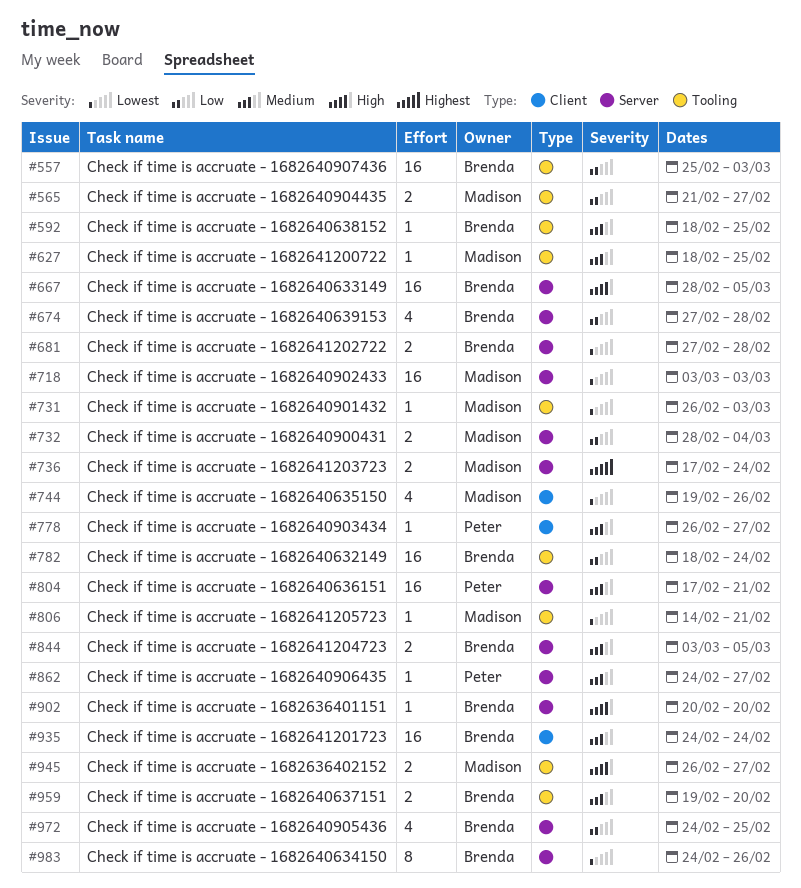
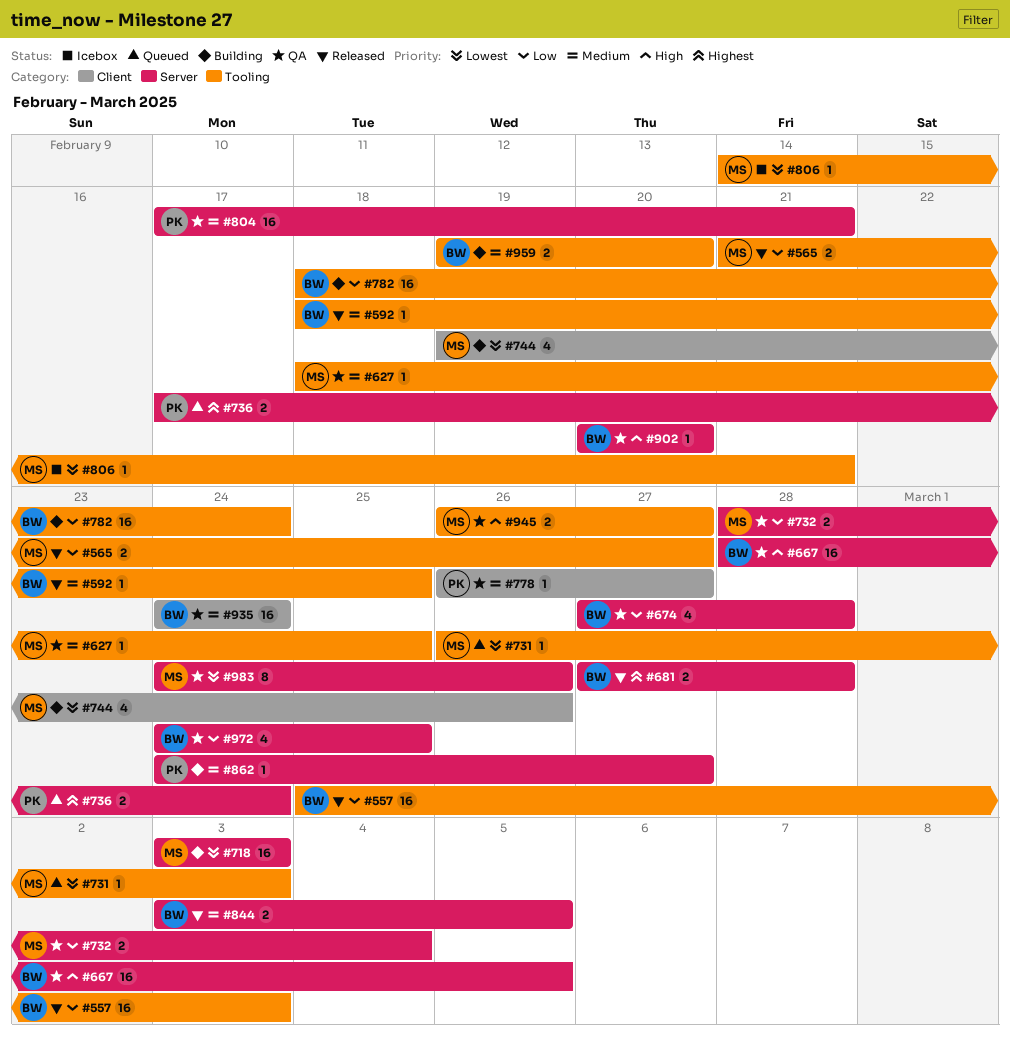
#681, priority: Lowest -> Highest
#736, owner: Madison -> Peter
#983, owner: Brenda -> Madison

